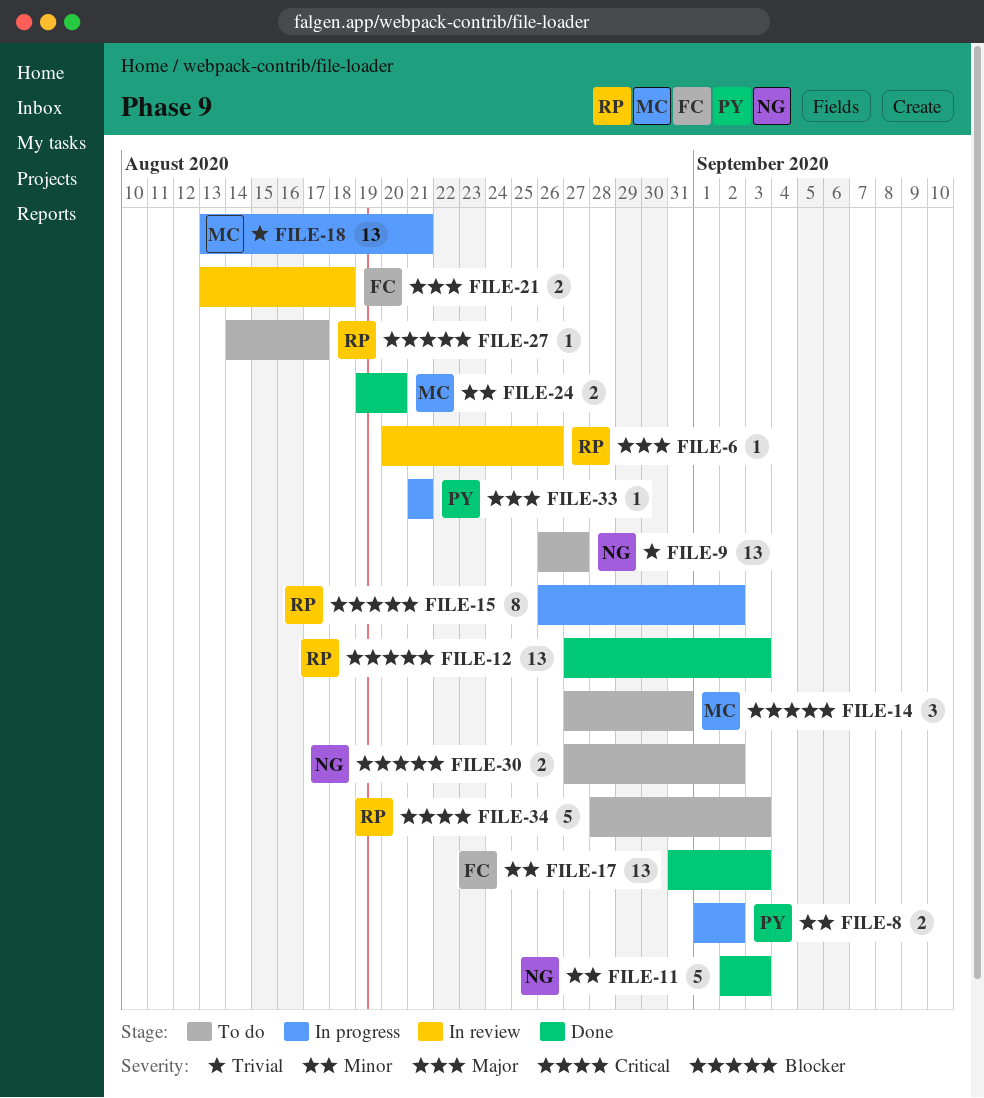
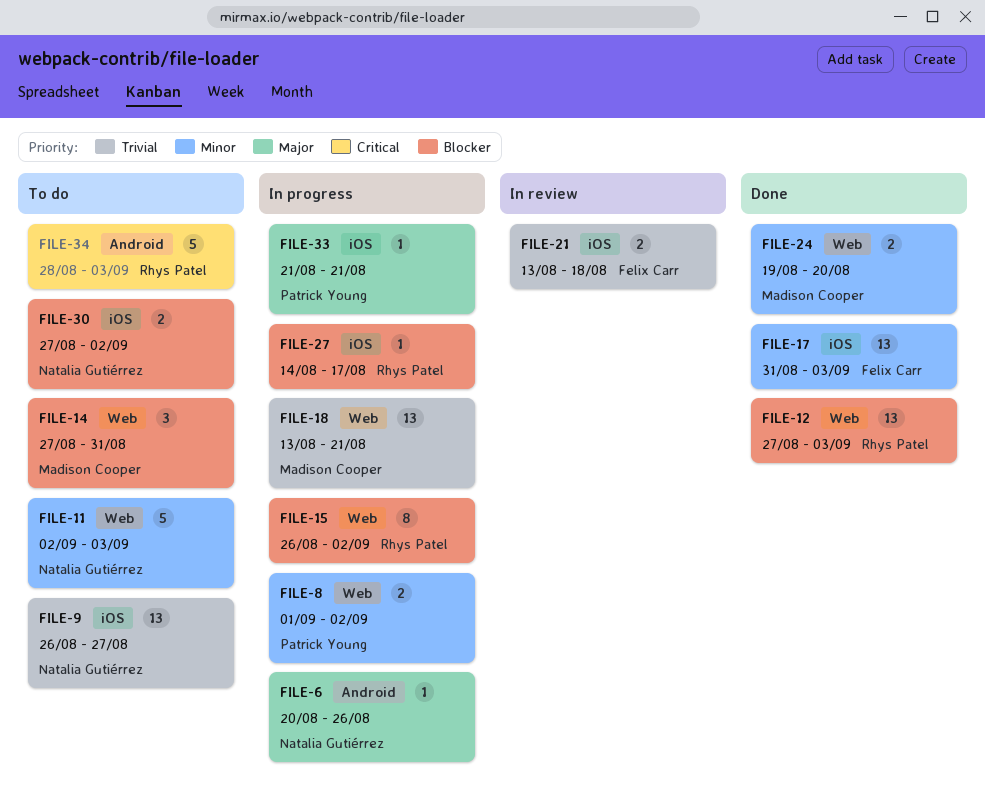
FILE-6, status: In review -> In progress
FILE-6, owner: Rhys Patel -> Natalia Gutiérrez
FILE-11, status: Done -> To do
FILE-21, priority: Major -> Trivial
FILE-27, status: To do -> In progress

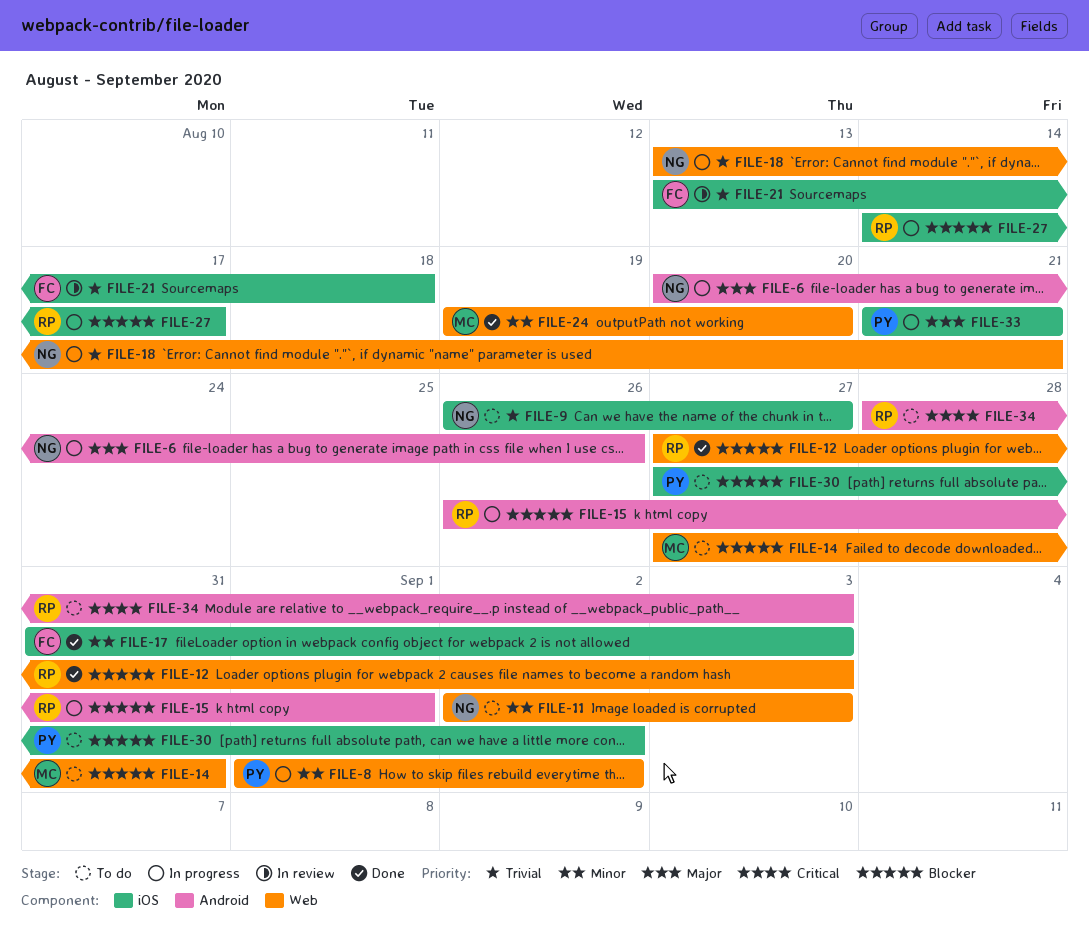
FILE-15, label: Web -> Android
FILE-15, due: Sep 2 -> Sep 1
FILE-18, owner: Madison Cooper -> Natalia Gutiérrez
FILE-30, owner: Natalia Gutiérrez -> Patrick Young

